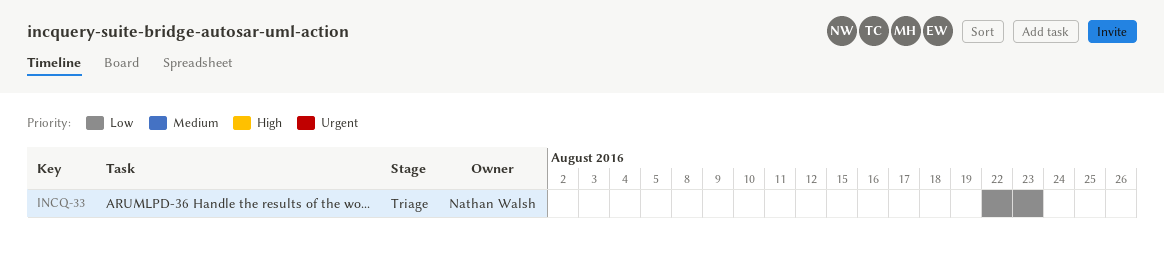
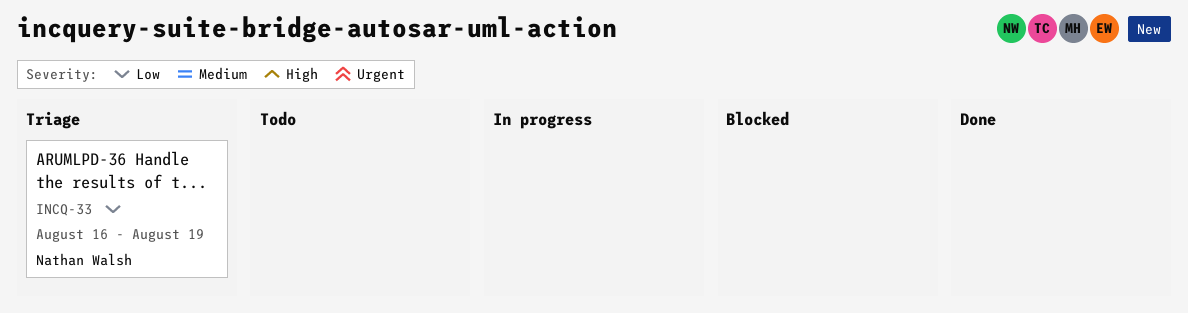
INCQ-33, start: Aug 22 -> Aug 16
INCQ-33, due: Aug 23 -> Aug 19

